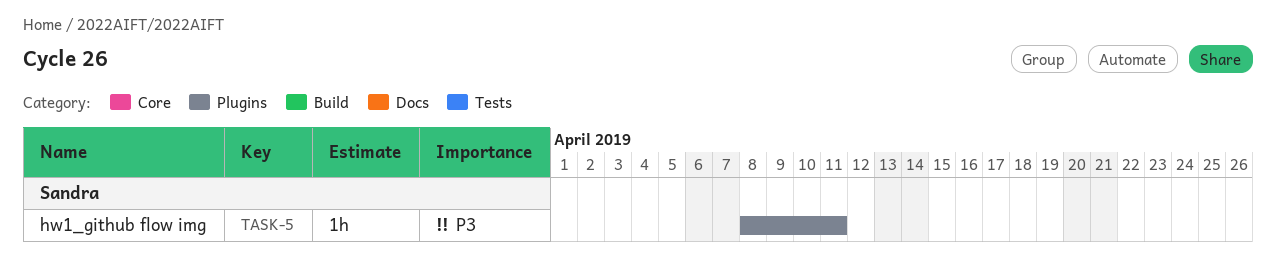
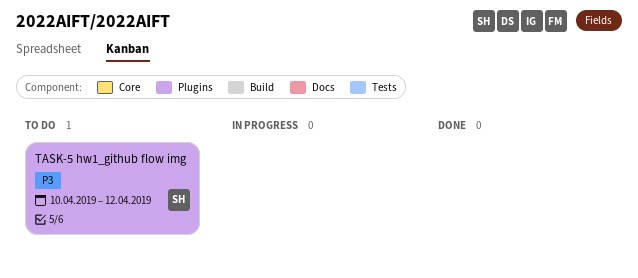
TASK-5, start: Apr 8 -> Apr 10
TASK-5, due: Apr 11 -> Apr 12

